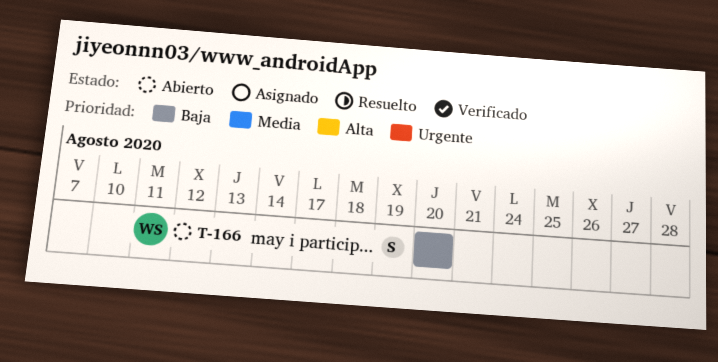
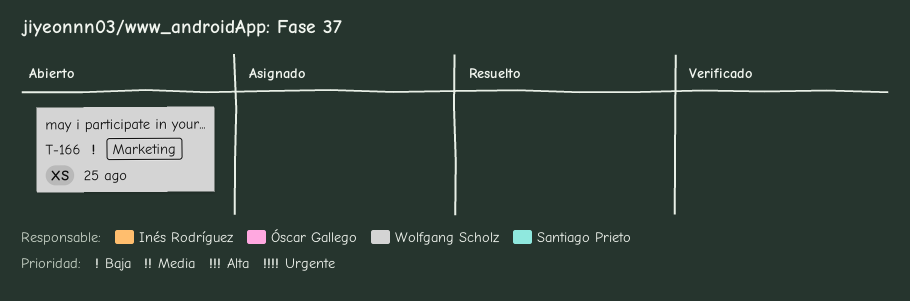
T-166, estimate: S -> XS
T-166, due: Aug 20 -> Aug 25

